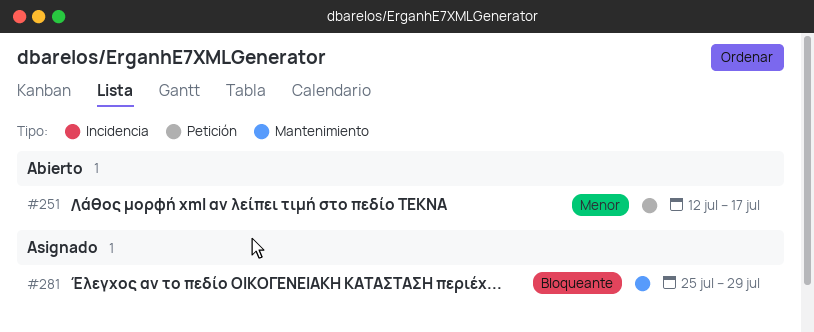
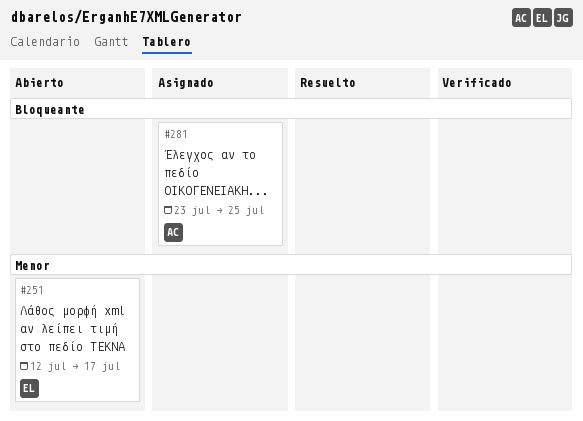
#281, start: Jul 25 -> Jul 23
#281, due: Jul 29 -> Jul 25

